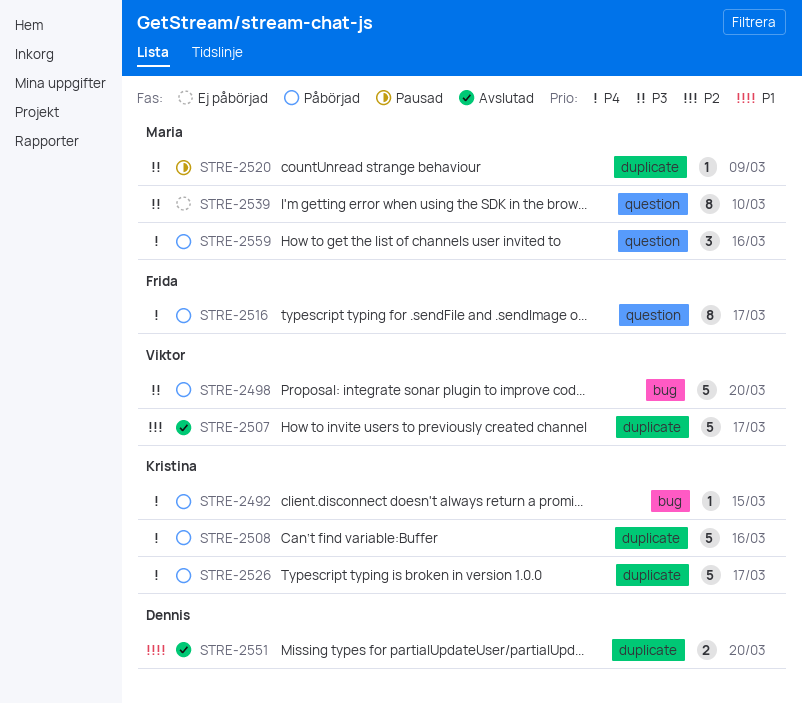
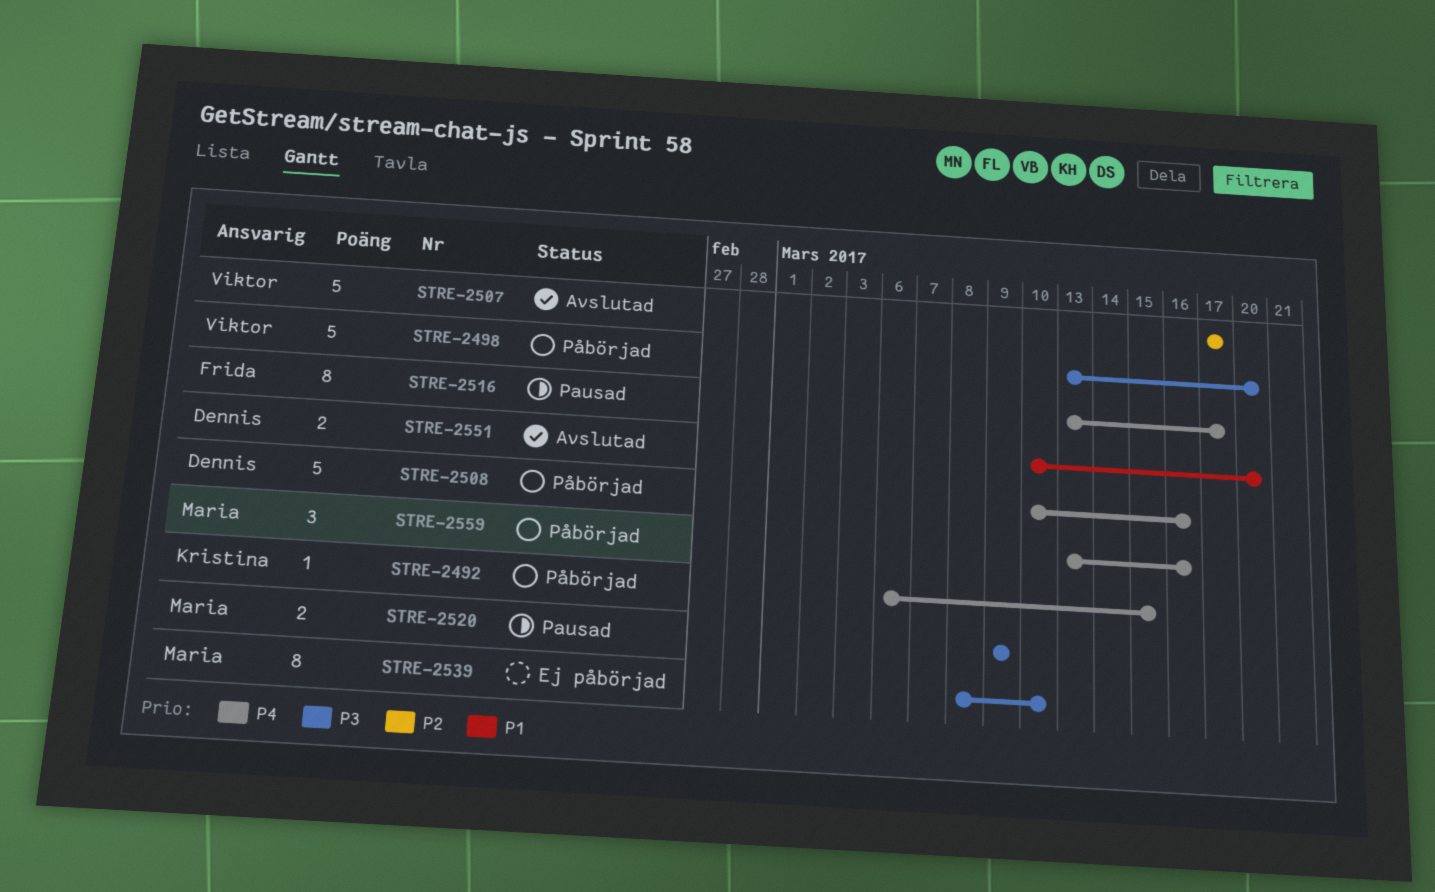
STRE-2508, owner: Kristina -> Dennis
STRE-2516, status: Påbörjad -> Pausad
STRE-2520, estimate: 1 -> 2
STRE-2526: present -> none

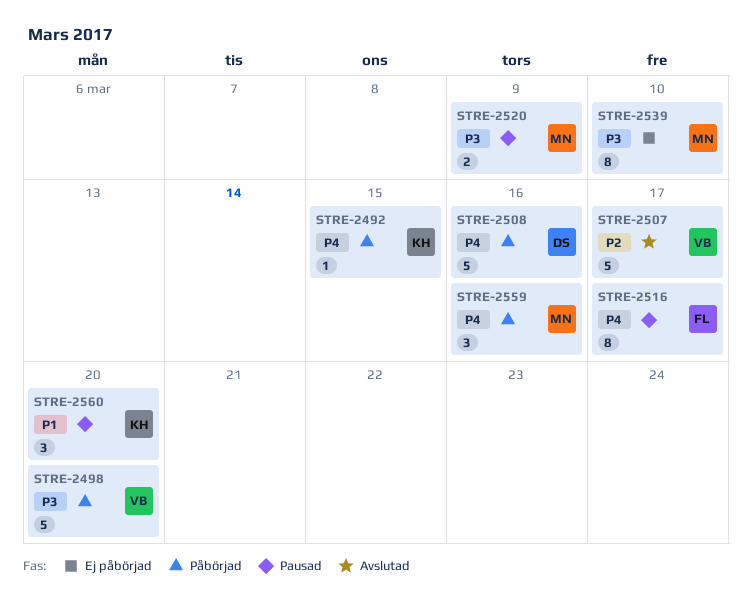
STRE-2551: present -> none
STRE-2560: none -> present

